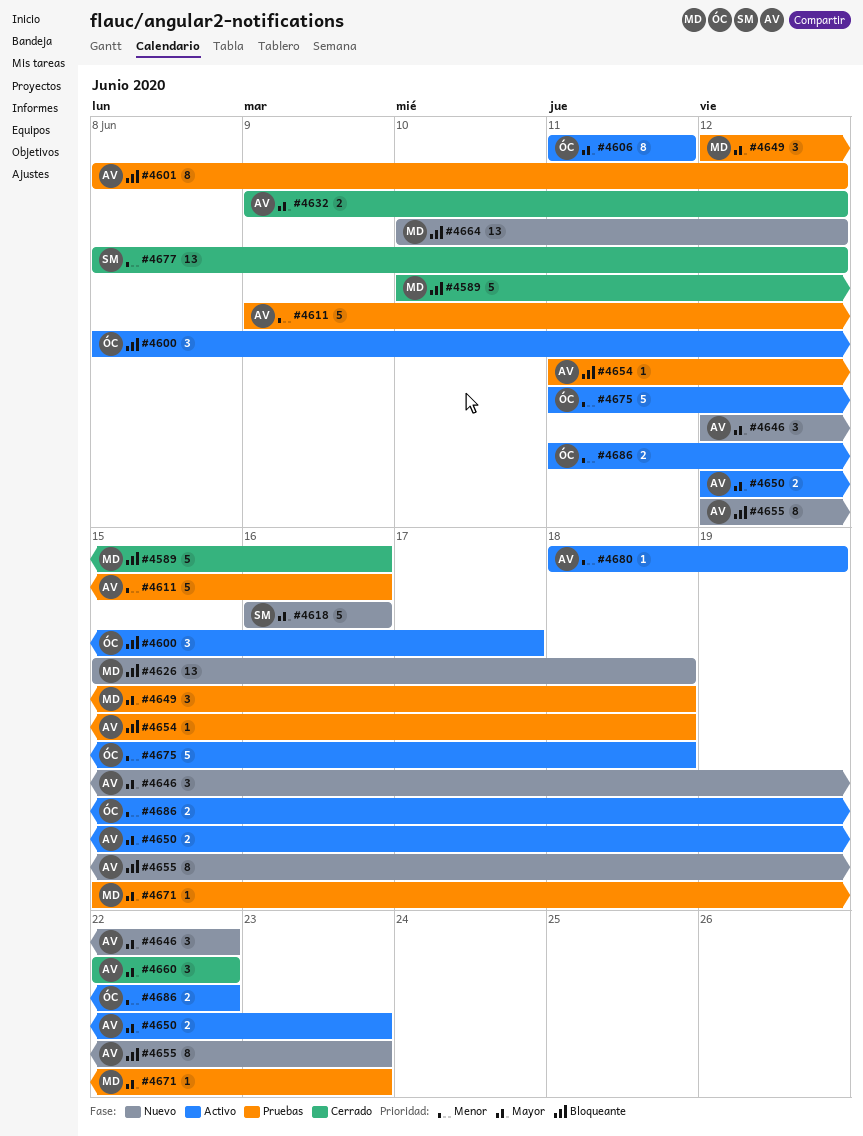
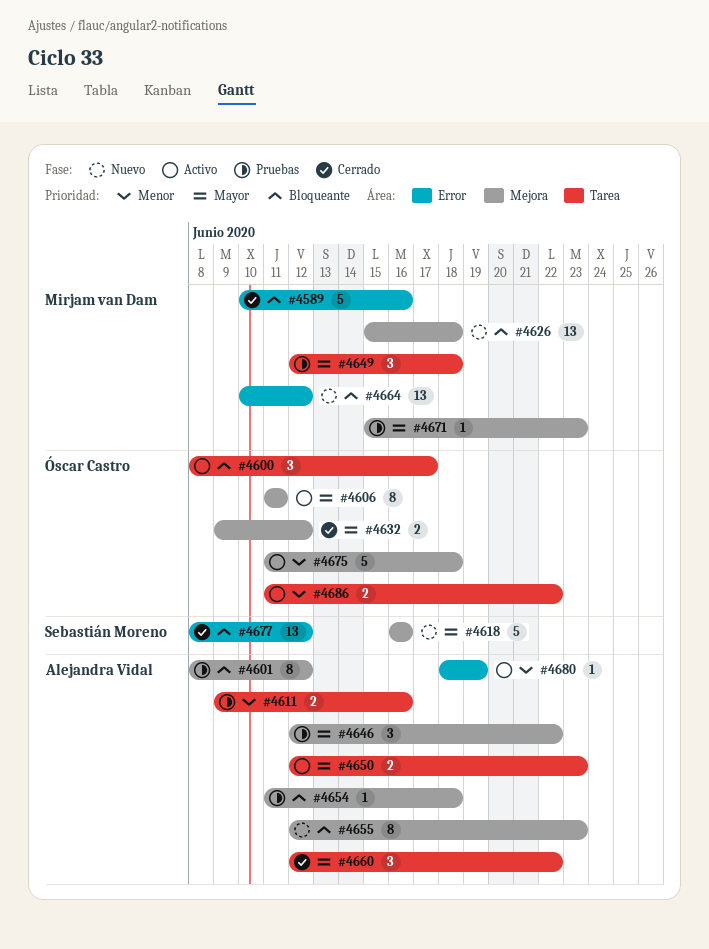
#4611, estimate: 5 -> 2
#4632, owner: Alejandra Vidal -> Óscar Castro
#4646, status: Nuevo -> Pruebas
#4660, start: Jun 22 -> Jun 12
#4677, priority: Menor -> Bloqueante

